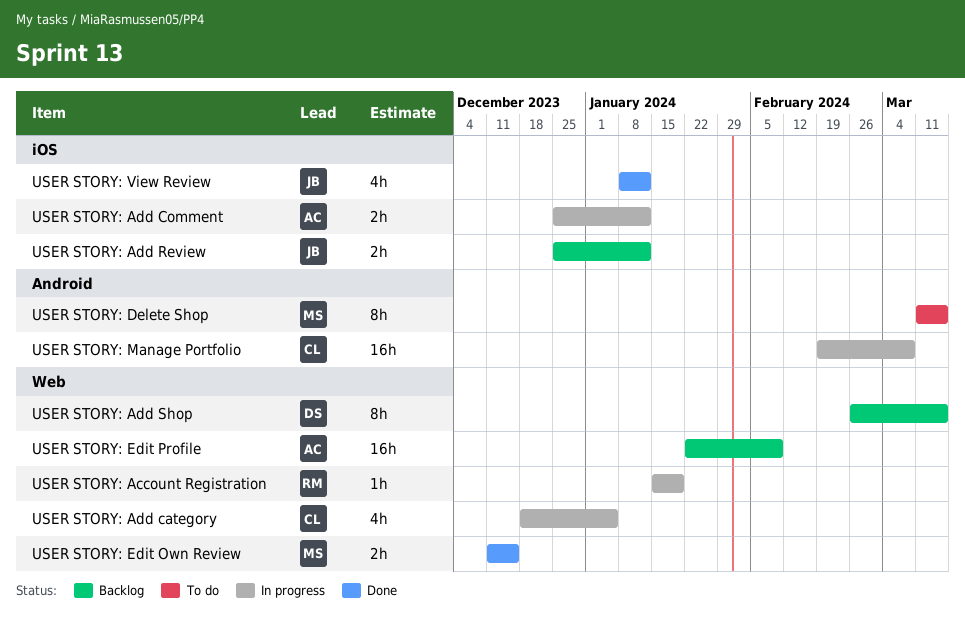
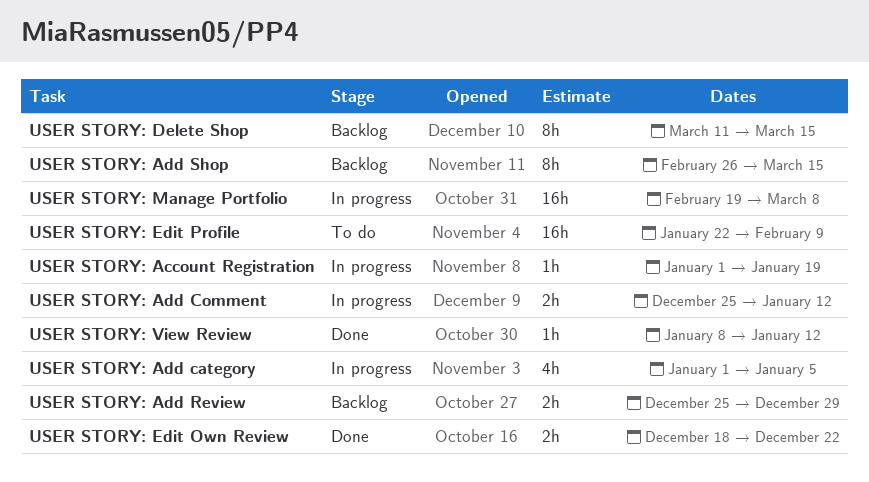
USER STORY: Account Registration, start: Jan 15 -> Jan 1
USER STORY: Add category, start: Dec 18 -> Jan 1
USER STORY: Add Review, due: Jan 12 -> Dec 29
USER STORY: Delete Shop, status: To do -> Backlog
USER STORY: Edit Own Review, start: Dec 11 -> Dec 18
USER STORY: Edit Own Review, due: Dec 15 -> Dec 22
USER STORY: Edit Profile, status: Backlog -> To do
USER STORY: View Review, estimate: 4h -> 1h

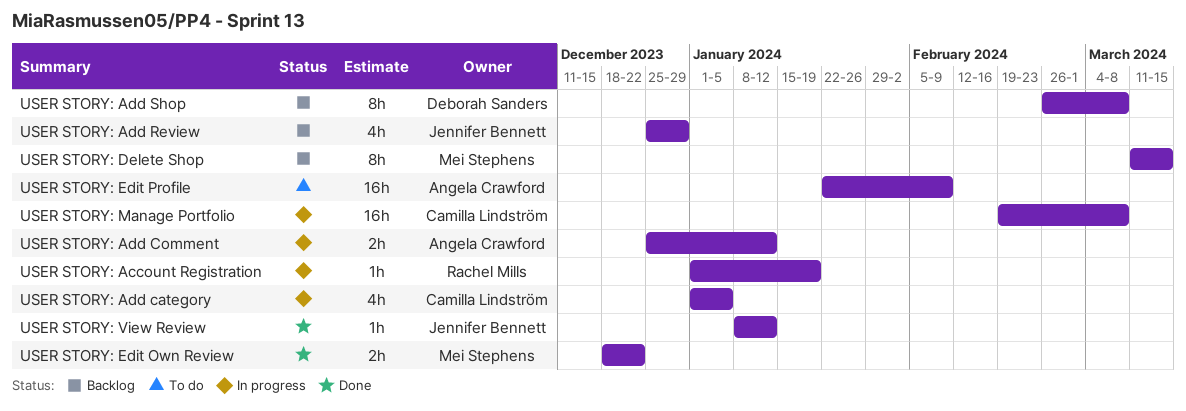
USER STORY: Add Review, estimate: 2h -> 4h
USER STORY: Add Shop, due: Mar 15 -> Mar 8

